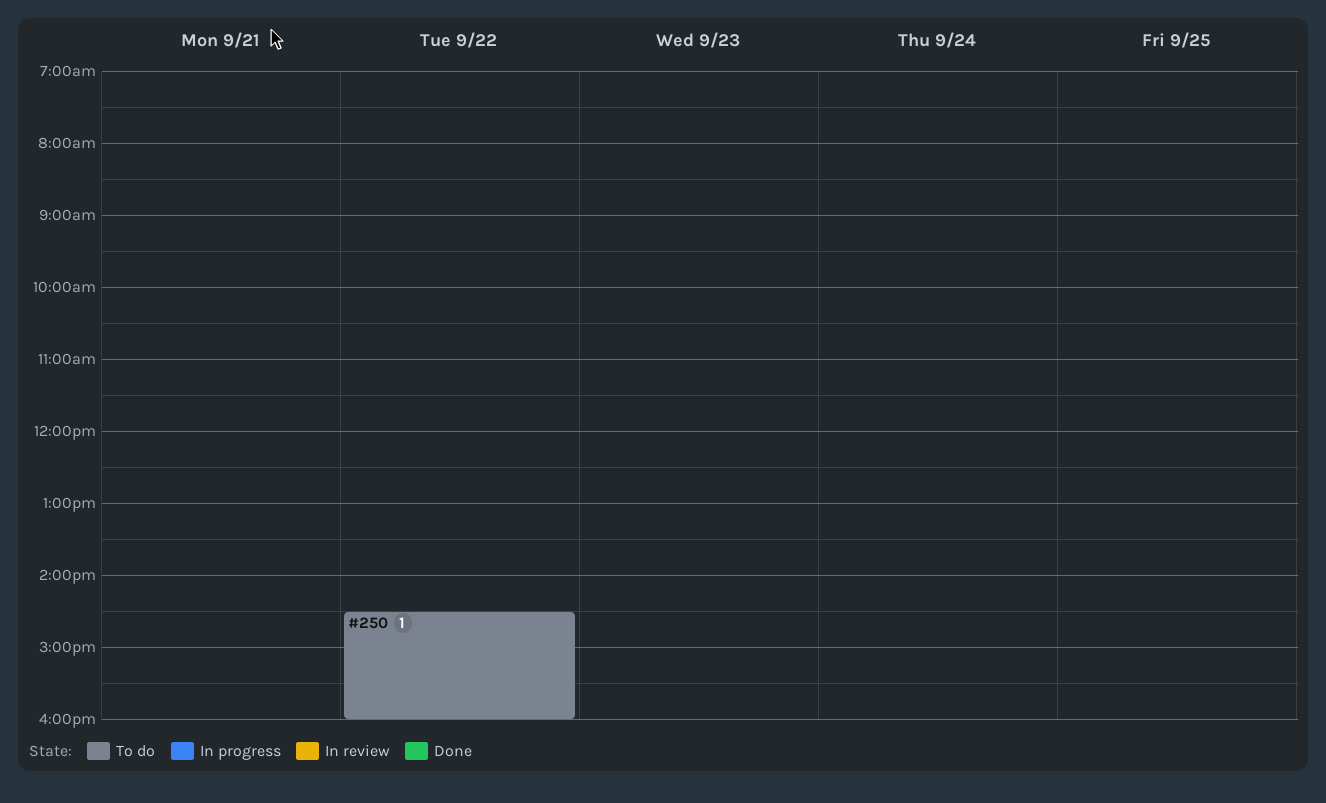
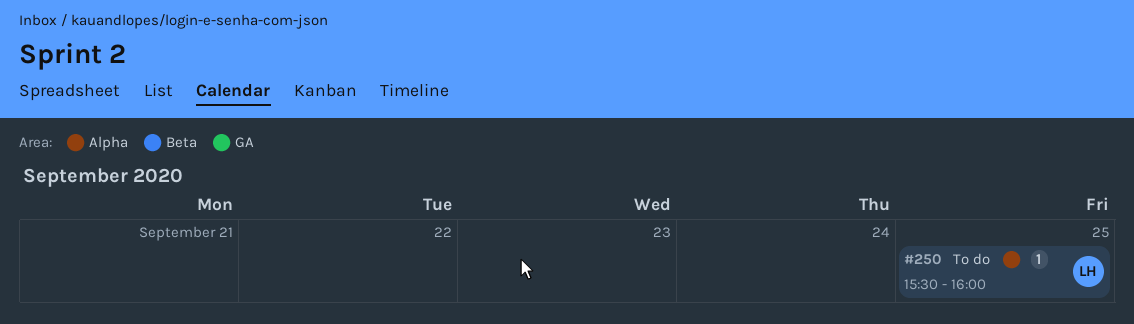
#250, day: Sep 22 -> Sep 25
#250, begins: 14:30 -> 15:30

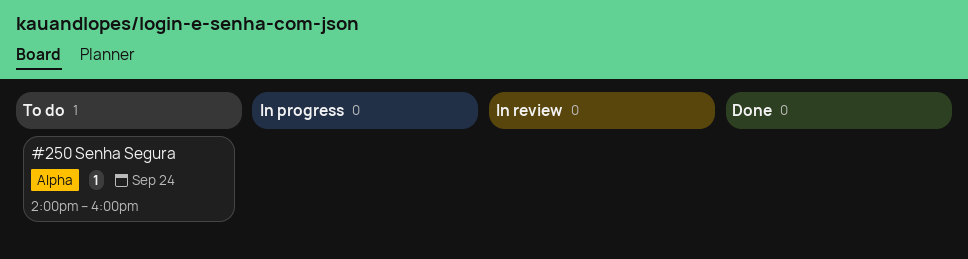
#250, day: Sep 25 -> Sep 24
#250, begins: 15:30 -> 14:00

